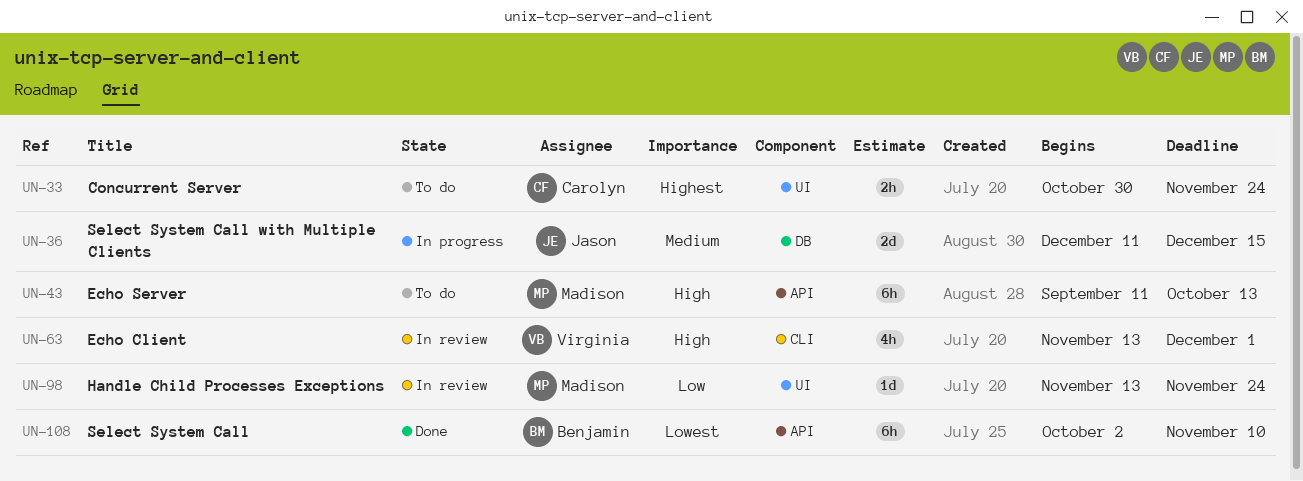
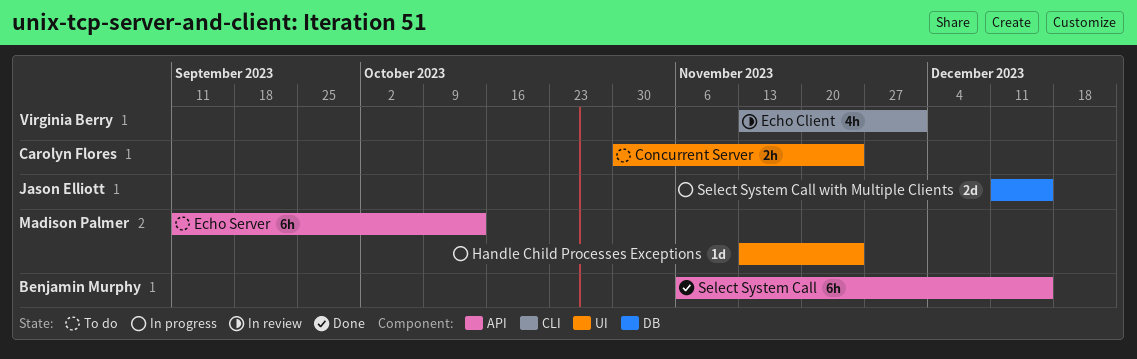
Handle Child Processes Exceptions, status: In review -> In progress
Select System Call, start: Oct 2 -> Nov 6
Select System Call, due: Nov 10 -> Dec 15

